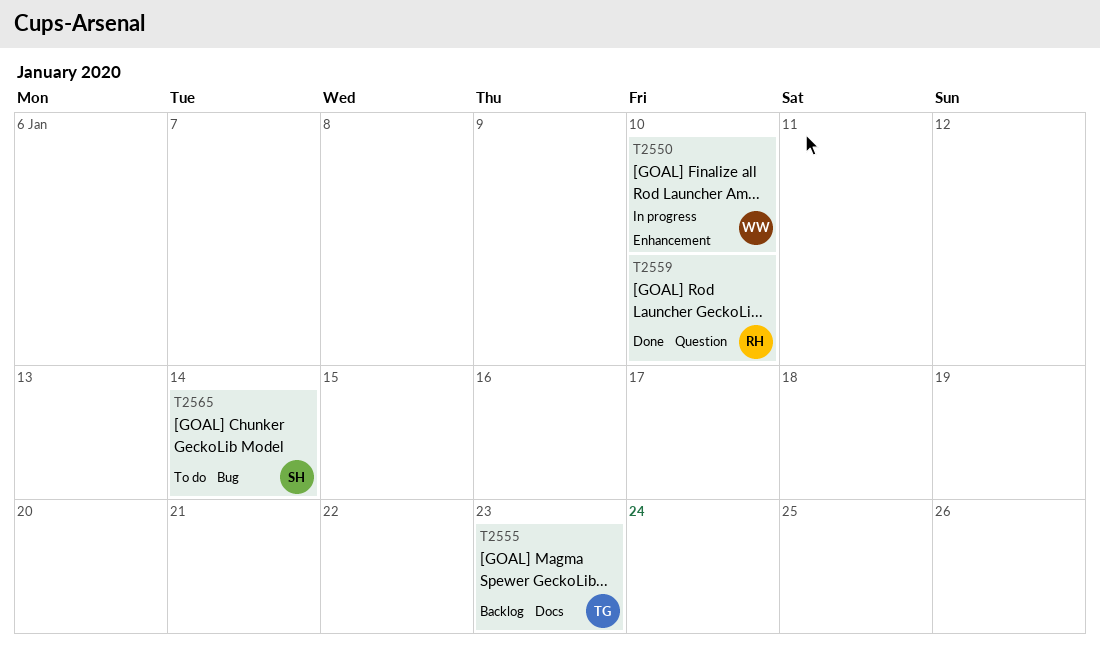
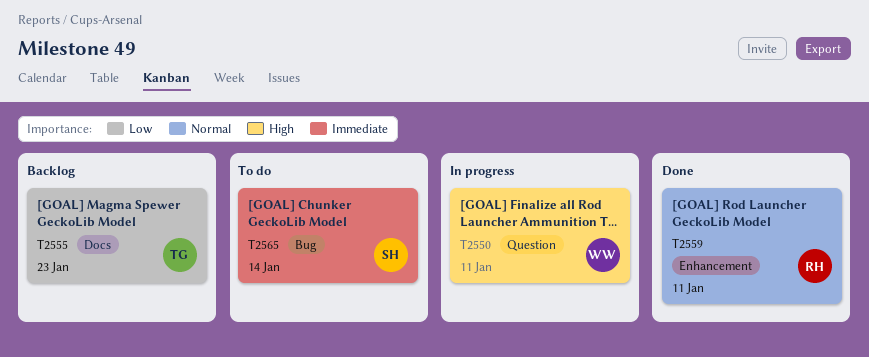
T2550, label: Enhancement -> Question
T2550, due: Jan 10 -> Jan 11
T2559, label: Question -> Enhancement
T2559, due: Jan 10 -> Jan 11

